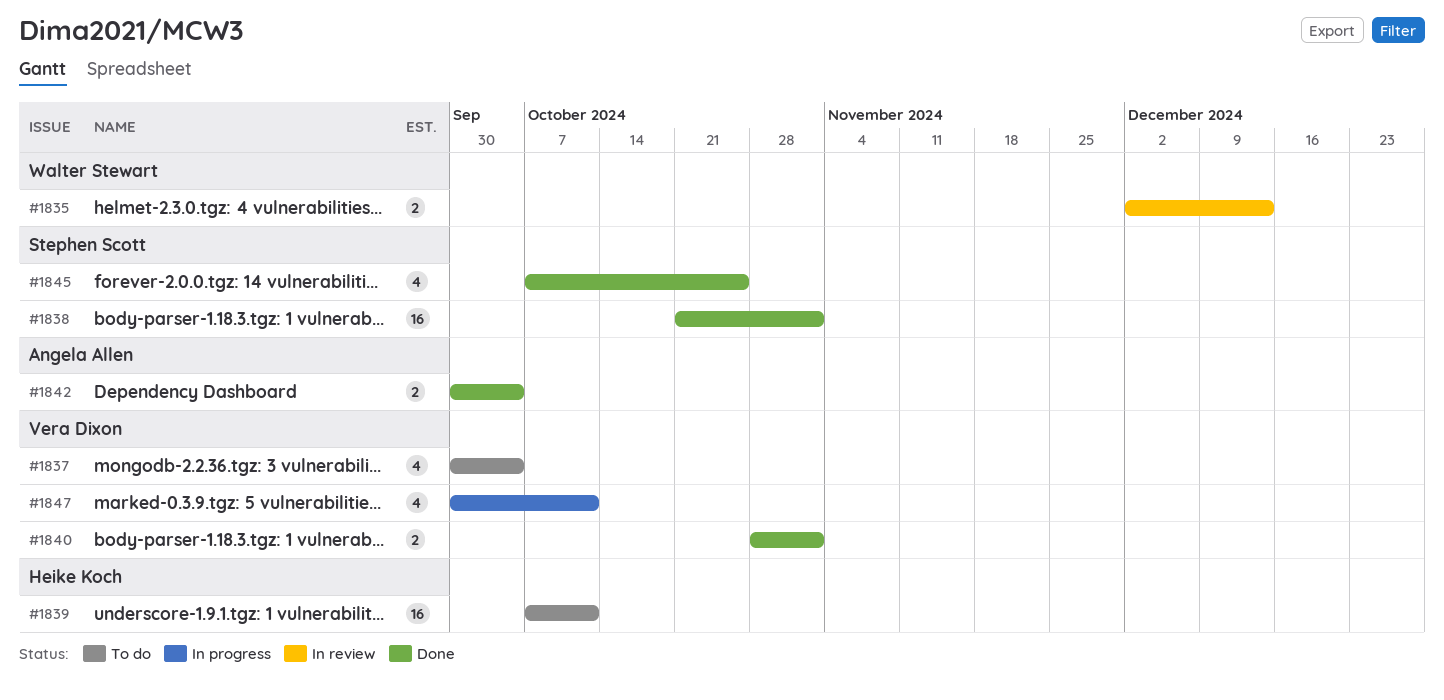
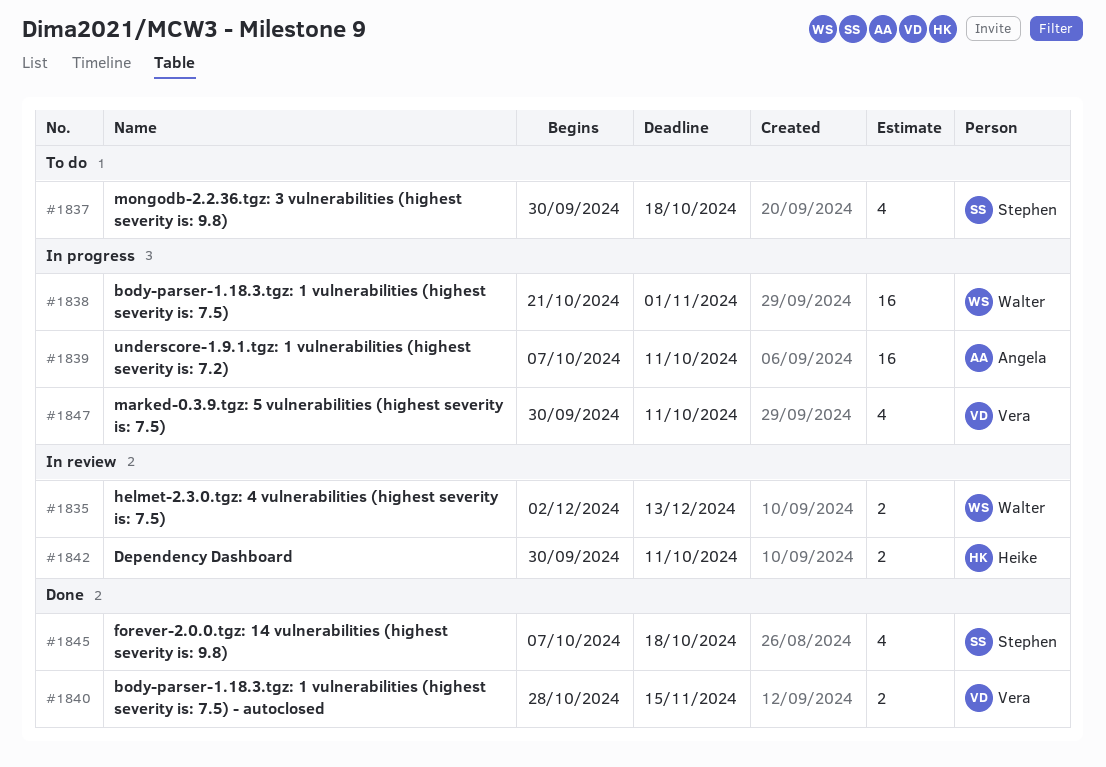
#1837, owner: Vera Dixon -> Stephen Scott
#1837, due: Oct 4 -> Oct 18
#1838, status: Done -> In progress
#1838, owner: Stephen Scott -> Walter Stewart
#1839, status: To do -> In progress
#1839, owner: Heike Koch -> Angela Allen
#1840, due: Nov 1 -> Nov 15
#1842, status: Done -> In review
#1842, owner: Angela Allen -> Heike Koch
#1842, due: Oct 4 -> Oct 11
#1845, due: Oct 25 -> Oct 18

